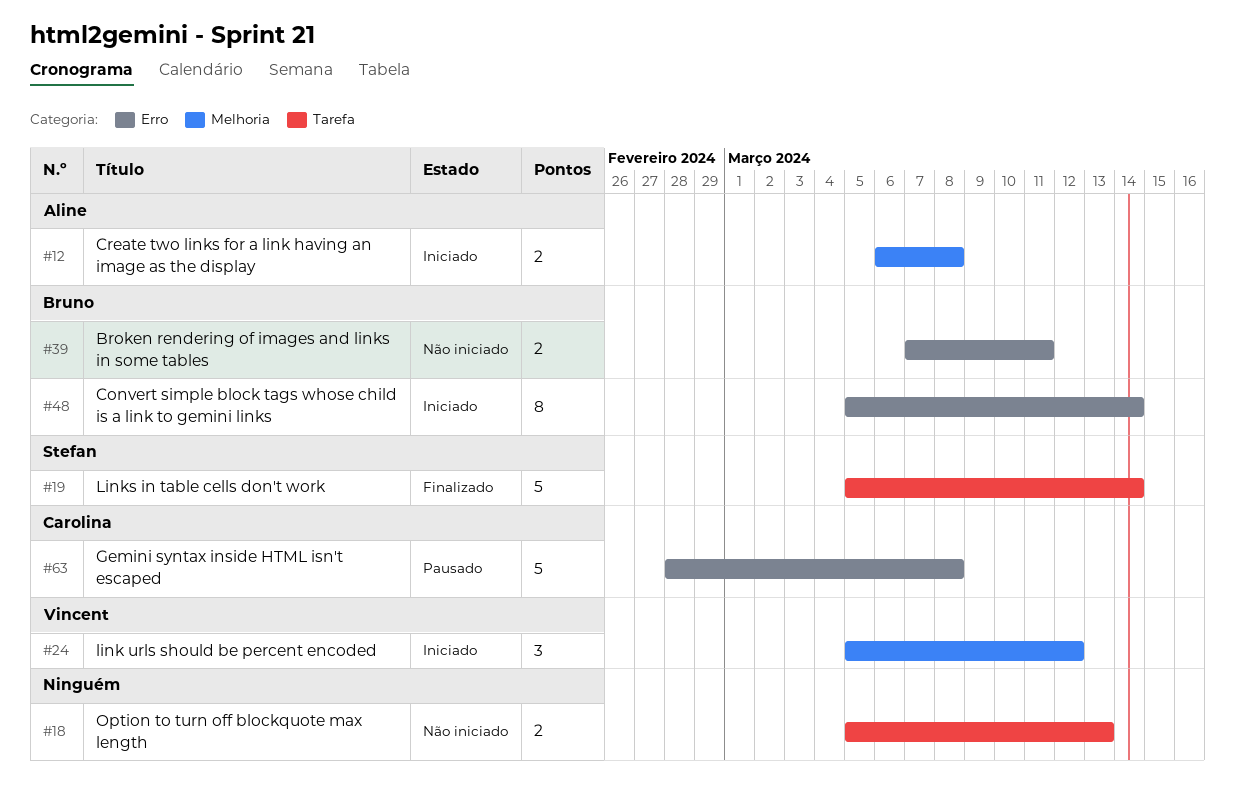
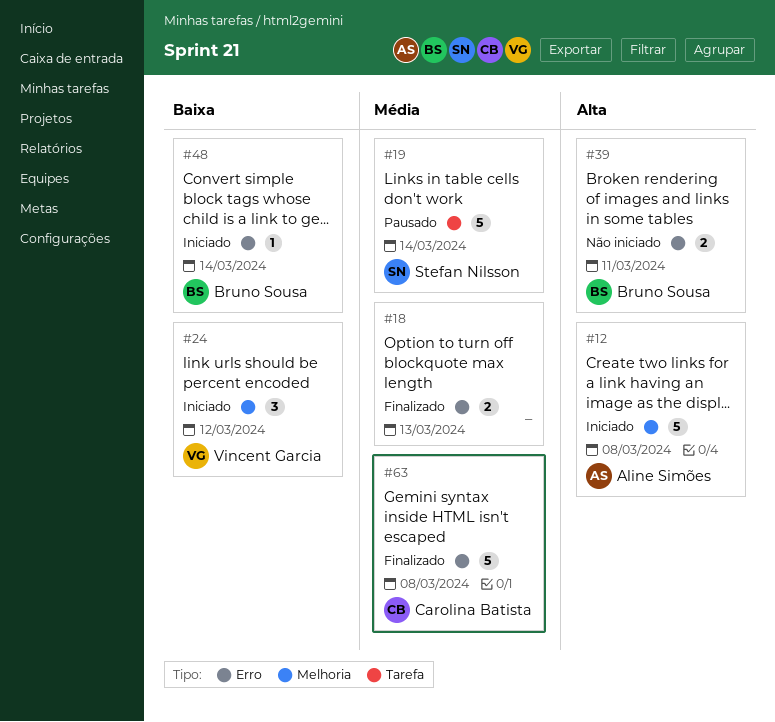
#12, estimate: 2 -> 5
#18, status: Não iniciado -> Finalizado
#18, label: Tarefa -> Erro
#19, status: Finalizado -> Pausado
#48, estimate: 8 -> 1
#63, status: Pausado -> Finalizado

